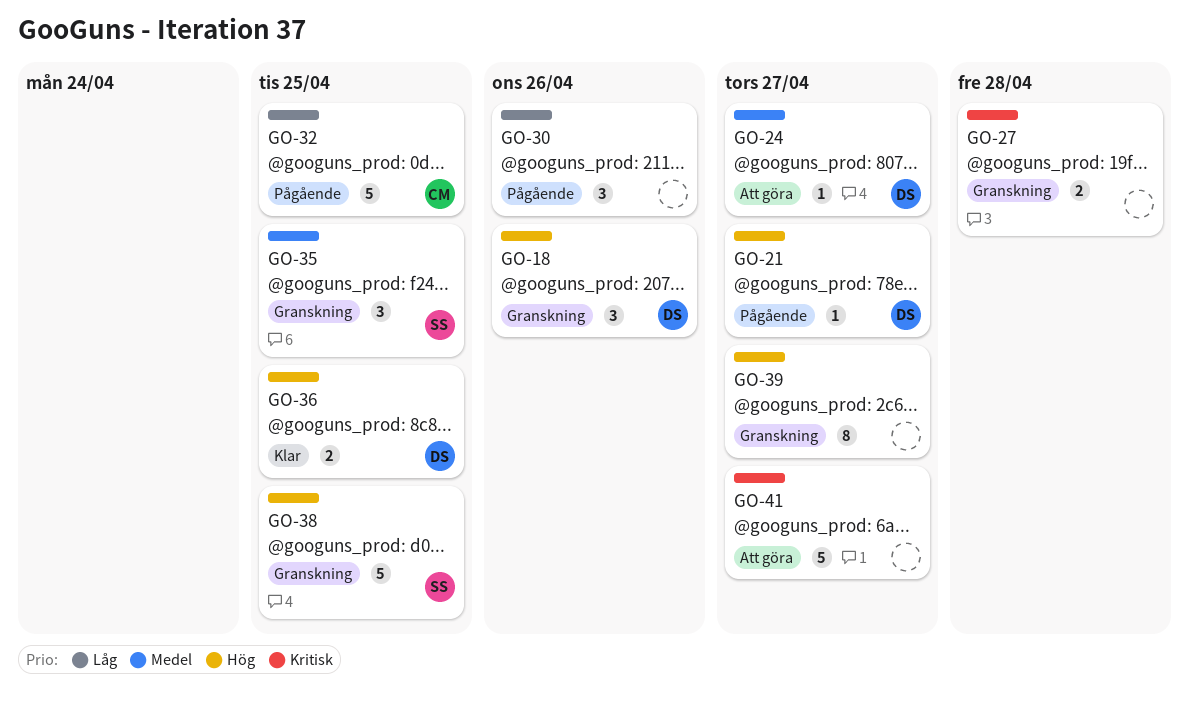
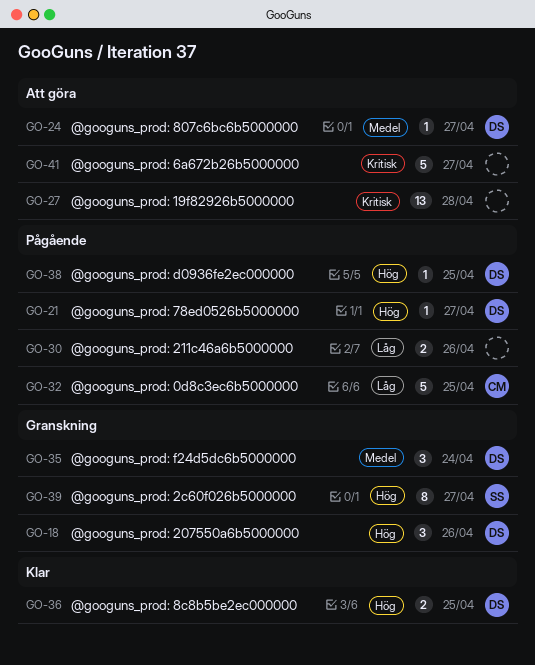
GO-27, status: Granskning -> Att göra
GO-27, estimate: 2 -> 13
GO-30, estimate: 3 -> 2
GO-35, owner: SS -> DS
GO-35, due: Apr 25 -> Apr 24
GO-38, status: Granskning -> Pågående
GO-38, owner: SS -> DS
GO-38, estimate: 5 -> 1
GO-39, owner: none -> SS

